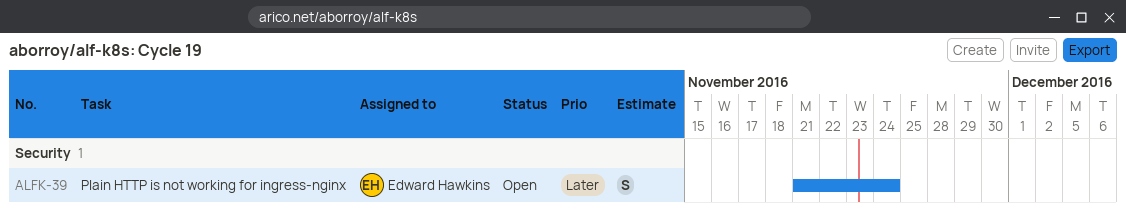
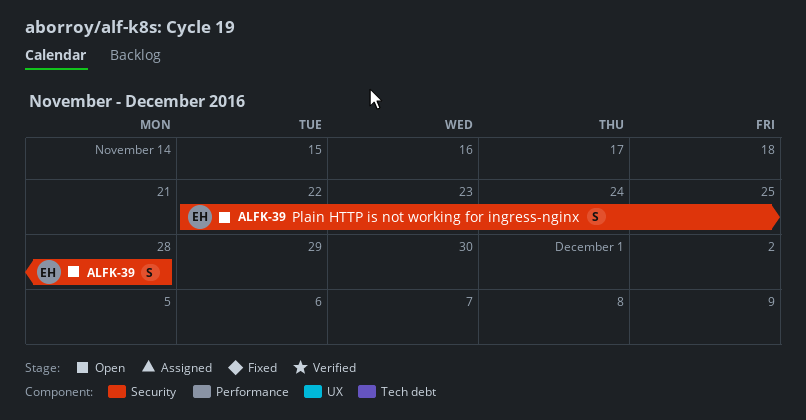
ALFK-39, start: Nov 21 -> Nov 22
ALFK-39, due: Nov 24 -> Nov 28

